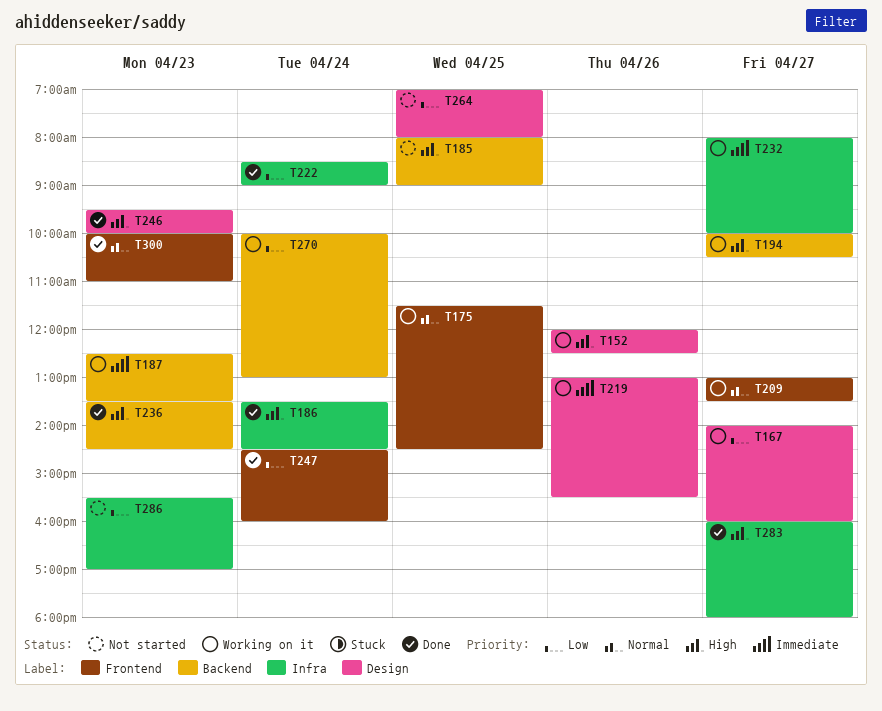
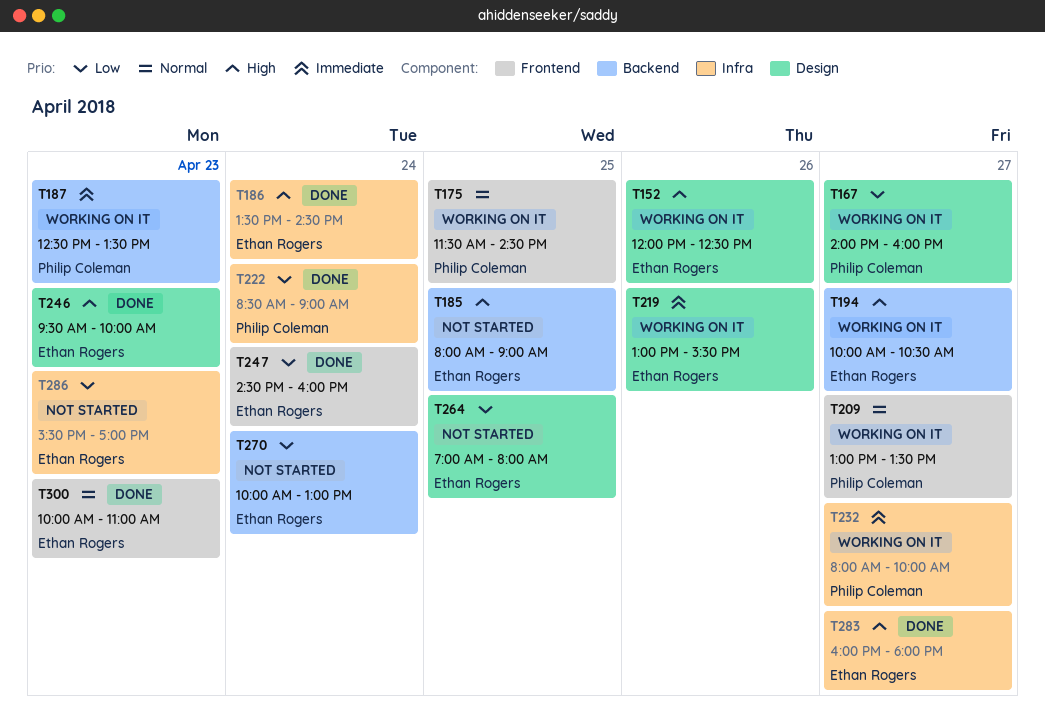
T236: present -> none
T270, status: Working on it -> Not started

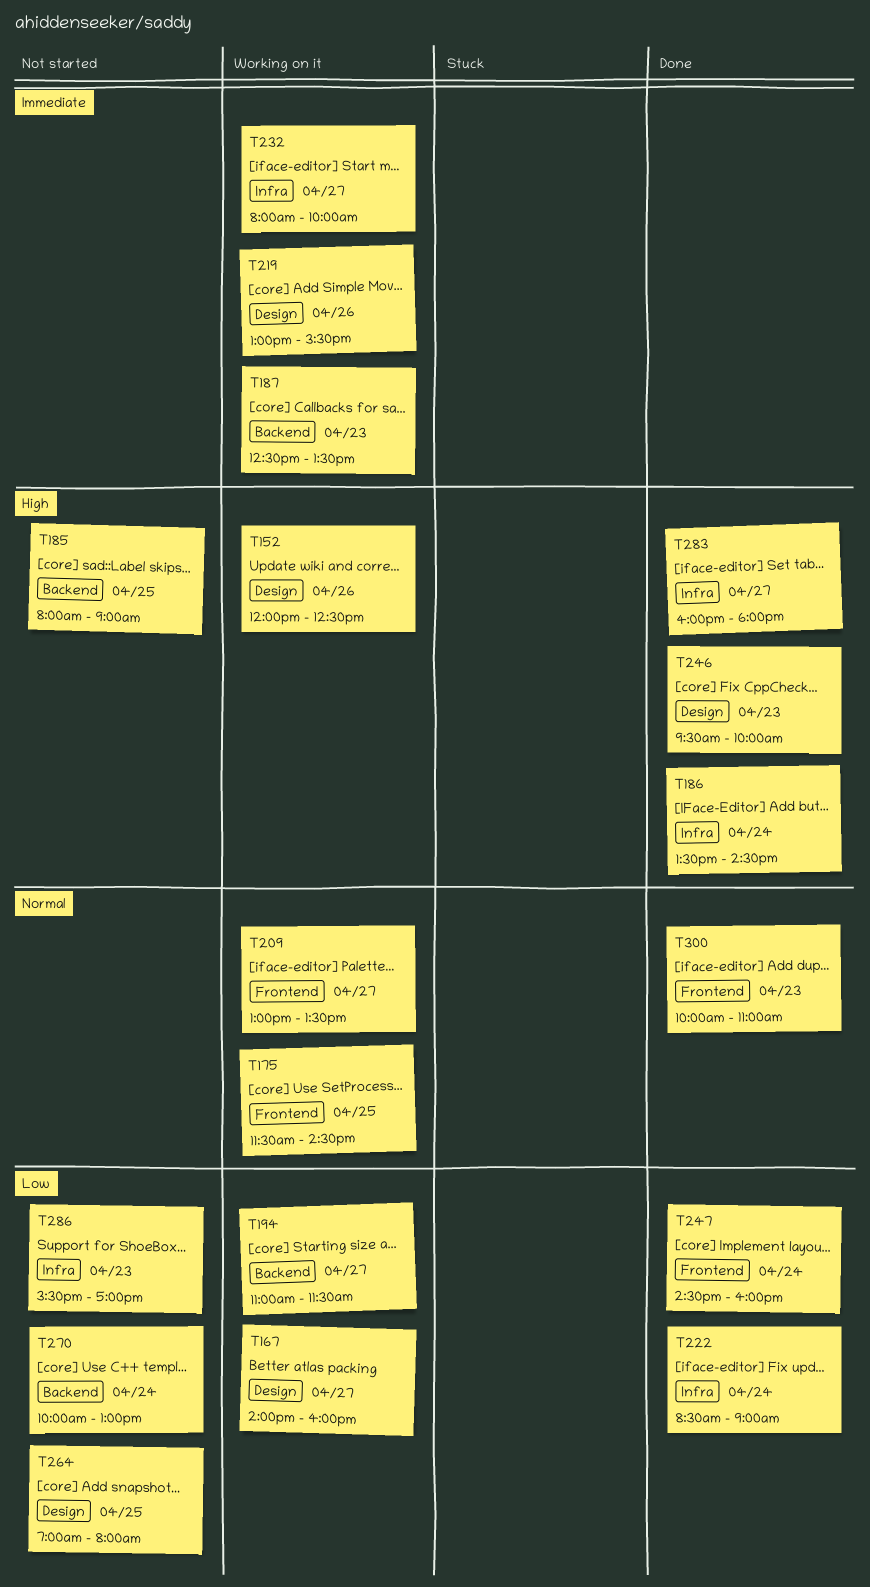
T194, priority: High -> Low
T194, begins: 10:00 -> 11:00
T194, ends: 10:30 -> 11:30

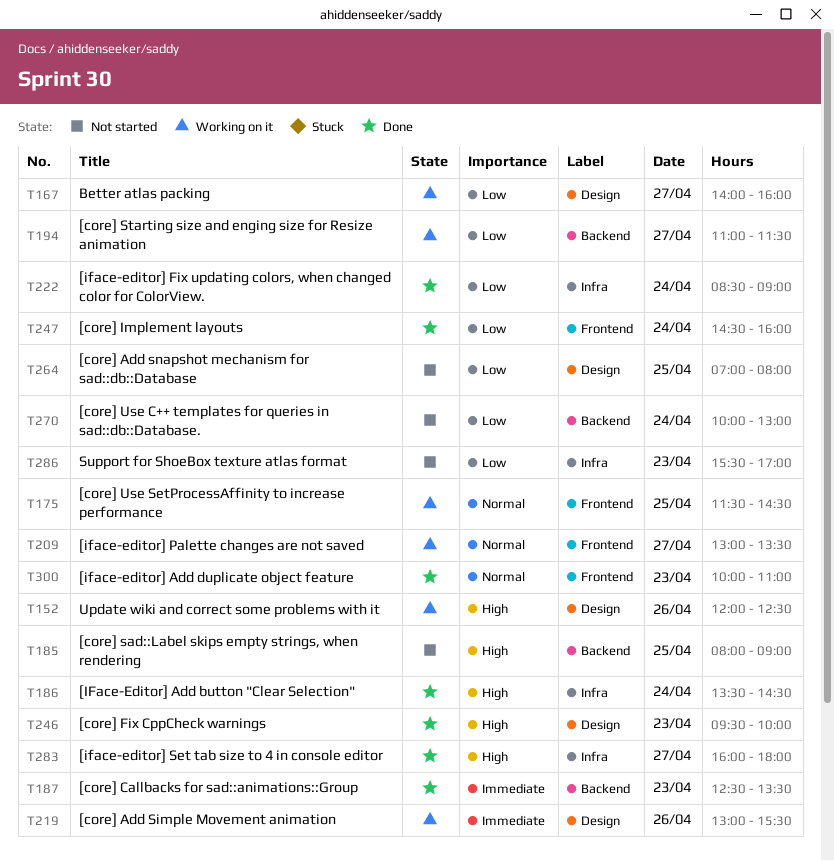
T187, status: Working on it -> Done
T232: present -> none

